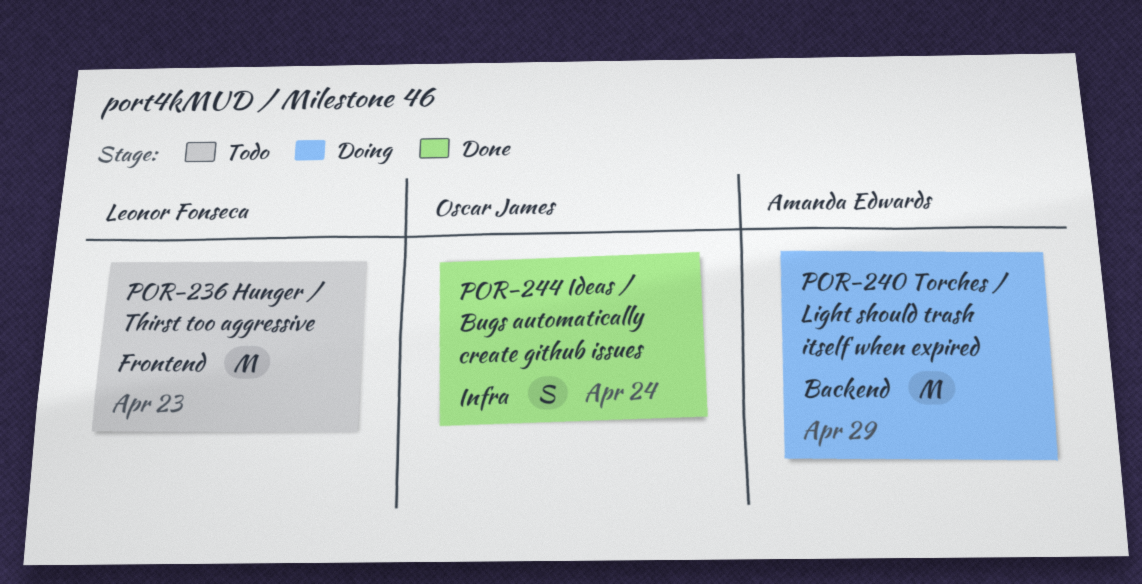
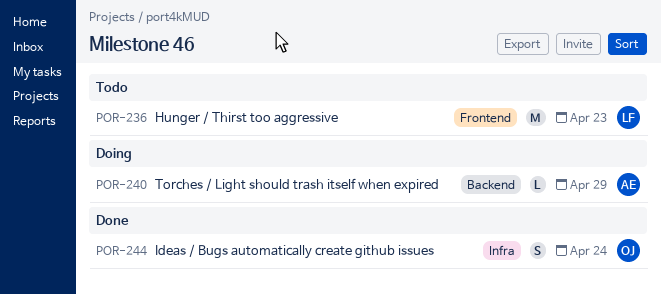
POR-240, estimate: M -> L

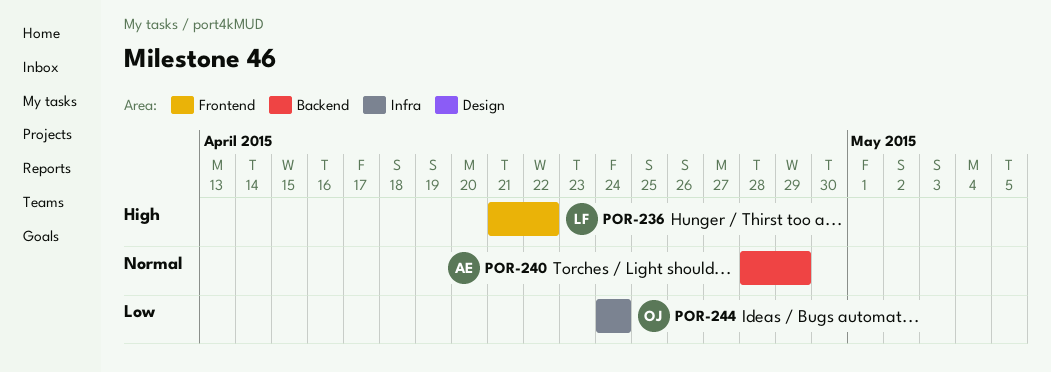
POR-236, due: Apr 23 -> Apr 22

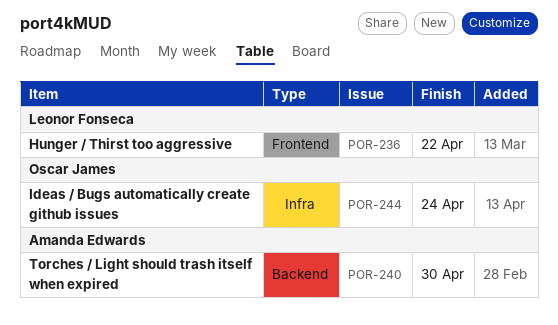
POR-240, due: Apr 29 -> Apr 30

